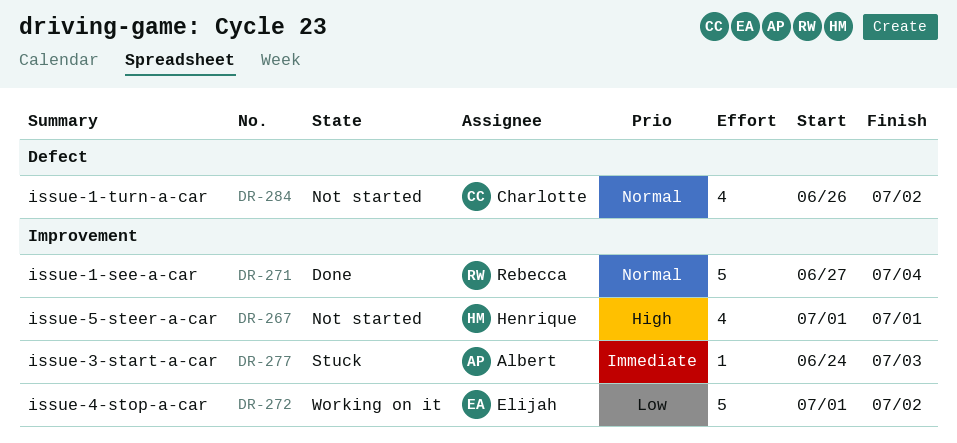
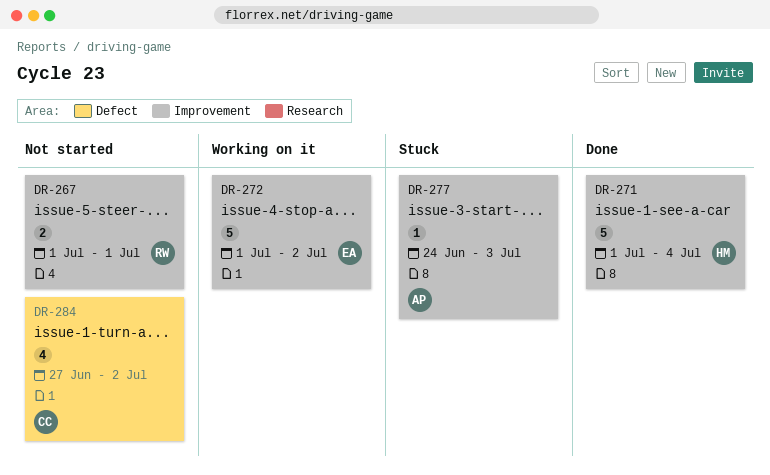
DR-267, owner: Henrique -> Rebecca
DR-267, estimate: 4 -> 2
DR-271, owner: Rebecca -> Henrique
DR-271, start: Jun 27 -> Jul 1
DR-284, start: Jun 26 -> Jun 27

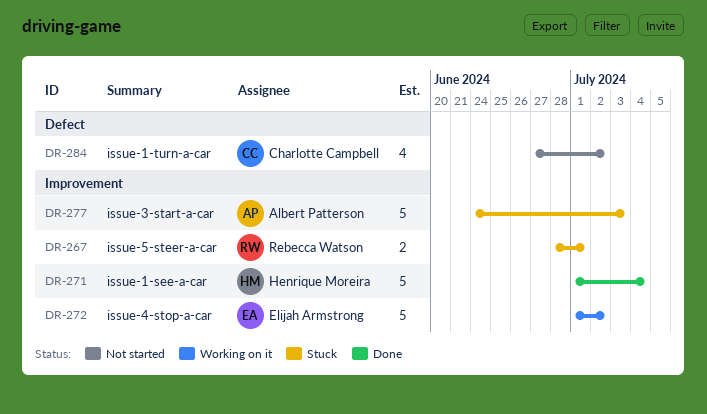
DR-267, status: Not started -> Stuck
DR-267, start: Jul 1 -> Jun 28
DR-277, estimate: 1 -> 5

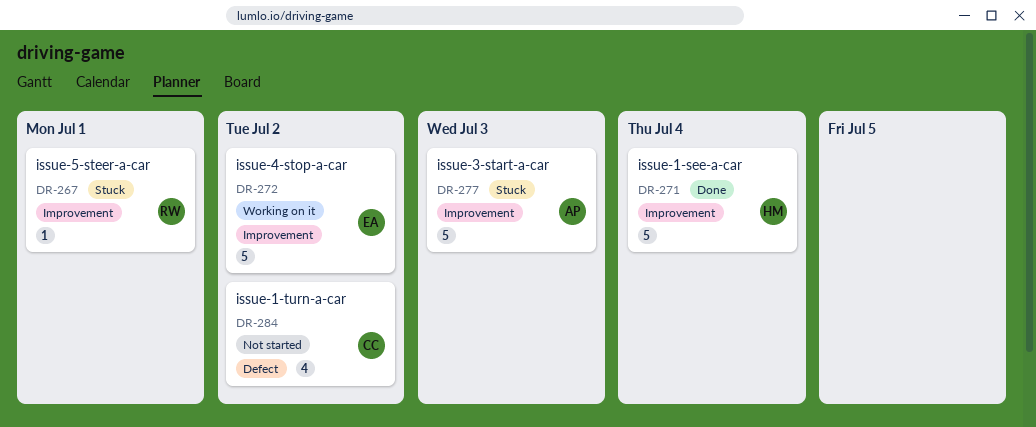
DR-267, estimate: 2 -> 1

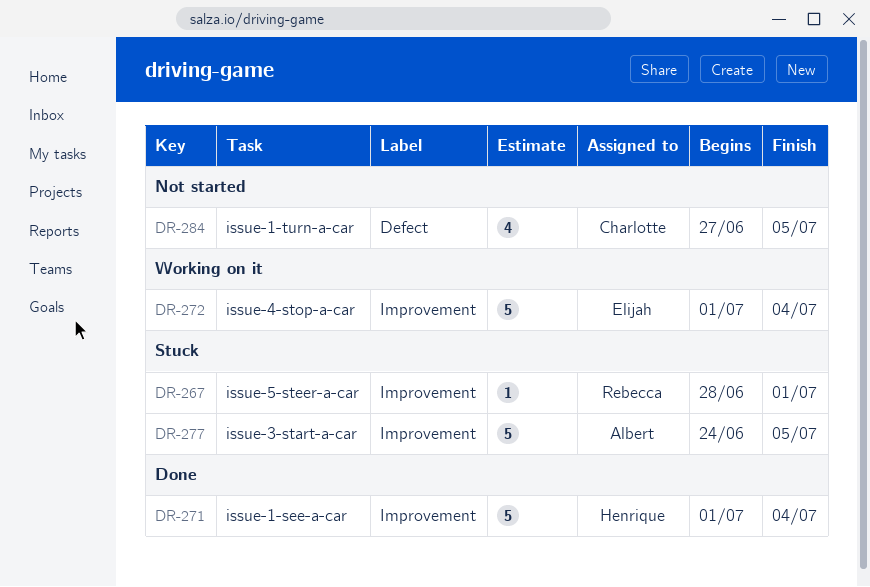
DR-272, due: Jul 2 -> Jul 4
DR-277, due: Jul 3 -> Jul 5
DR-284, due: Jul 2 -> Jul 5

